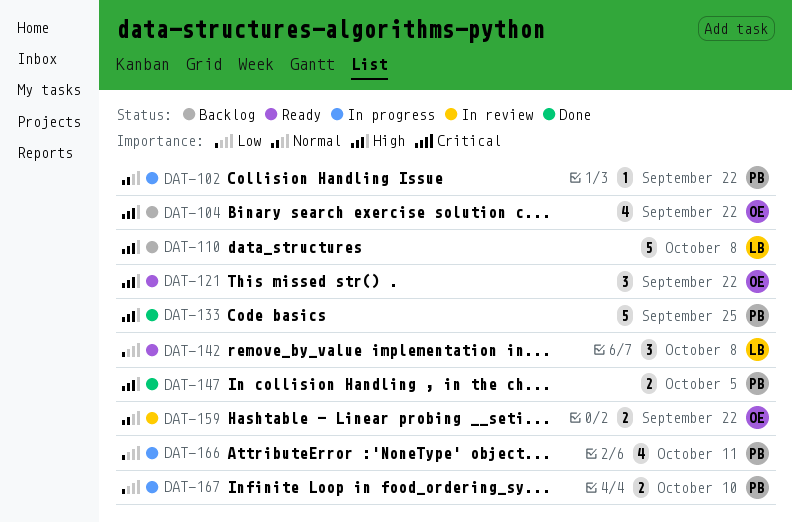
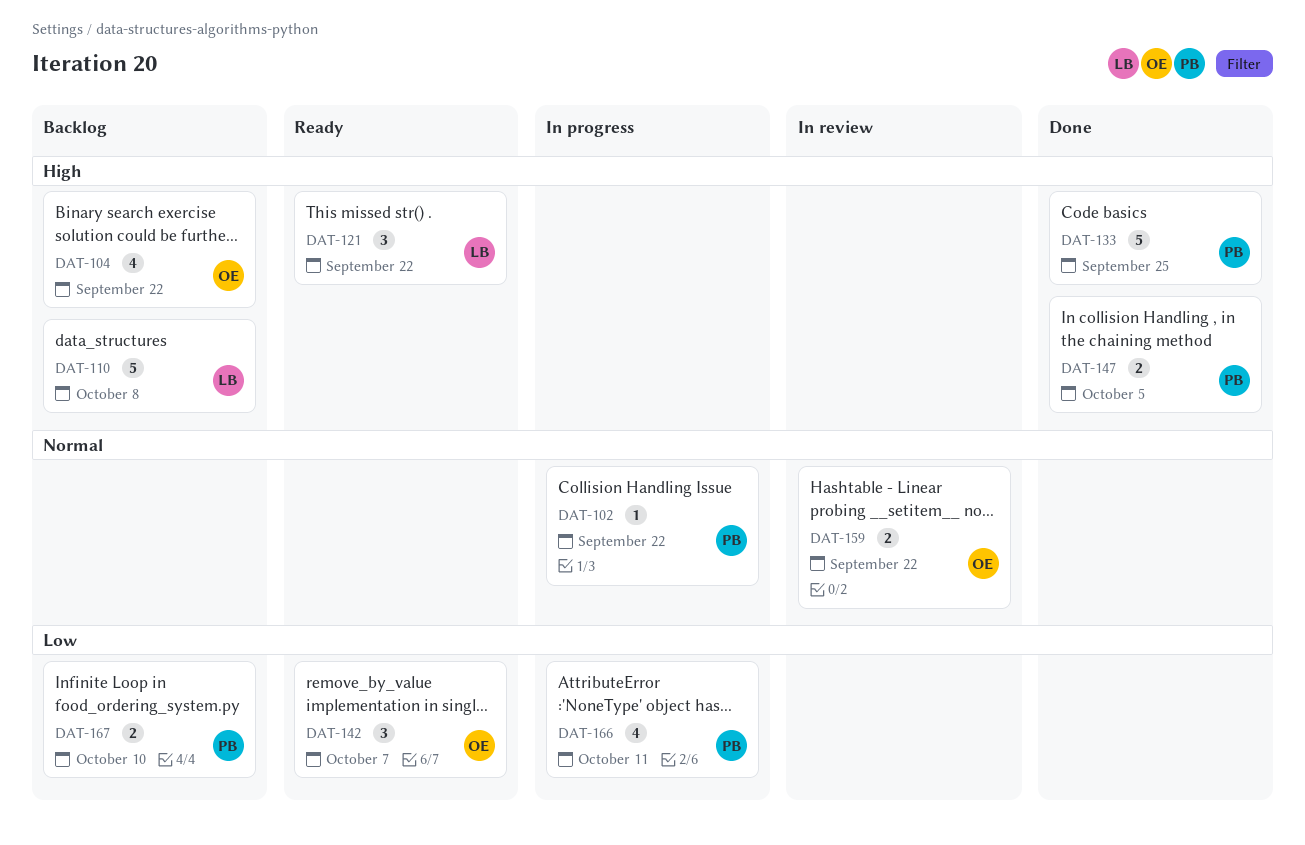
DAT-121, owner: OE -> LB
DAT-142, owner: LB -> OE
DAT-142, due: Oct 8 -> Oct 7
DAT-167, status: In progress -> Backlog

